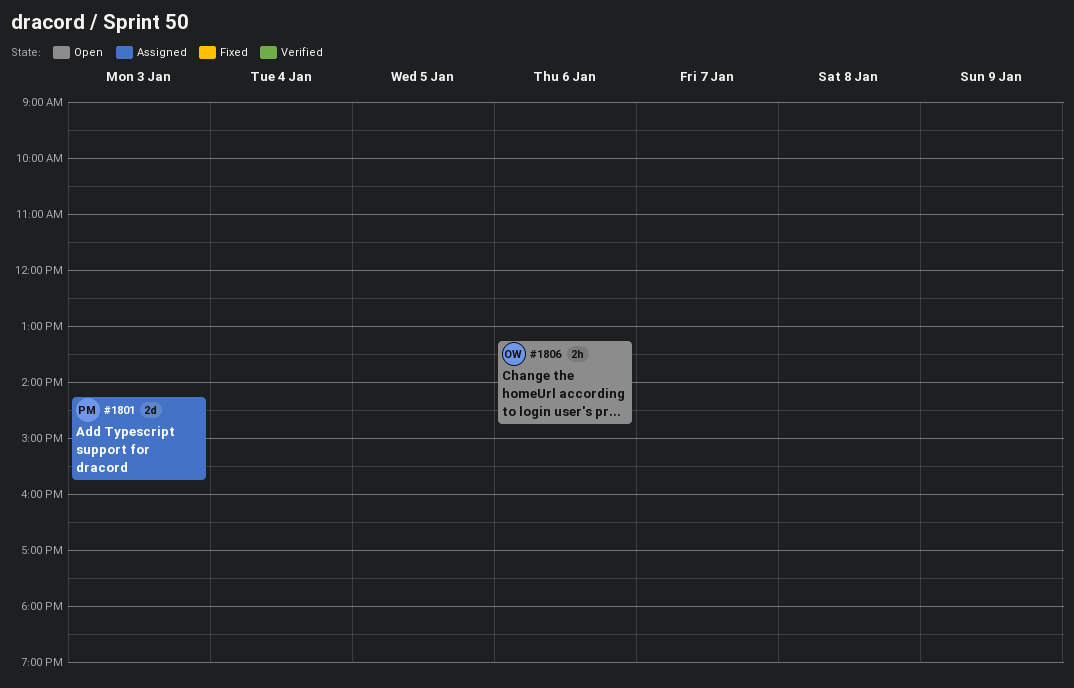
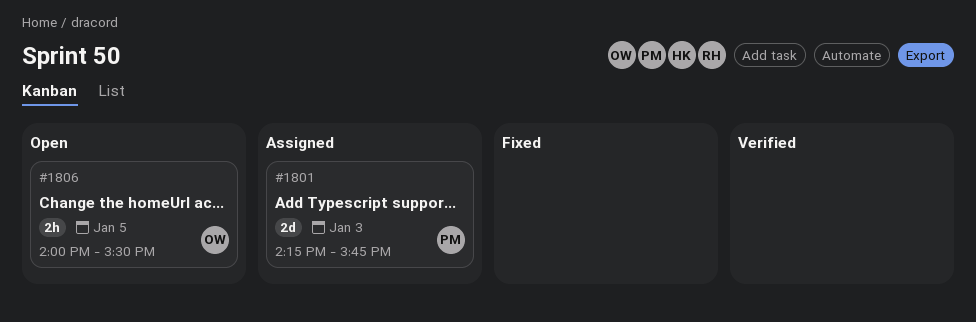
#1806, day: Jan 6 -> Jan 5
#1806, begins: 13:15 -> 14:00
#1806, ends: 14:45 -> 15:30

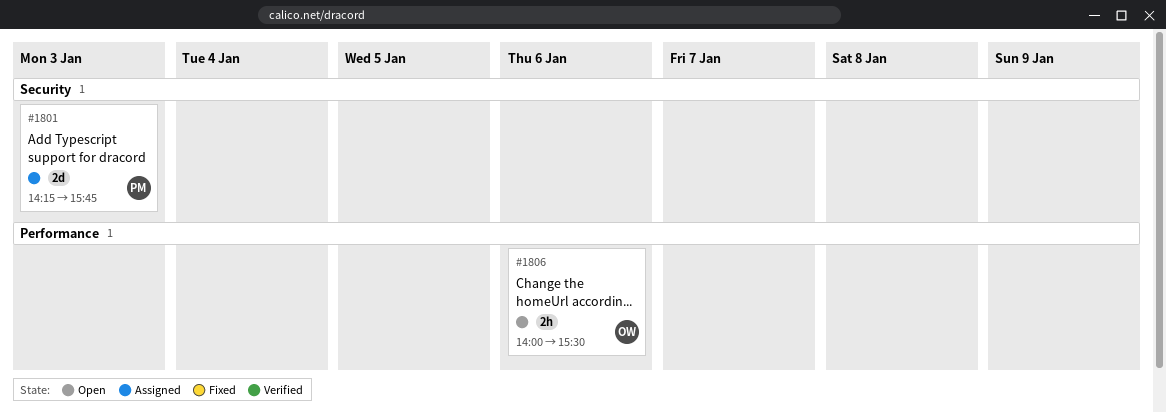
#1806, day: Jan 5 -> Jan 6

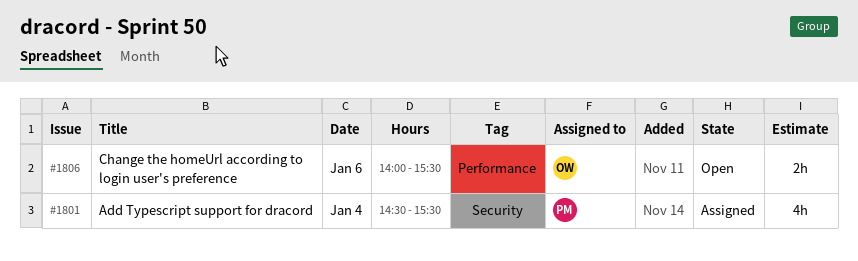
#1801, estimate: 2d -> 4h
#1801, day: Jan 3 -> Jan 4
#1801, begins: 14:15 -> 14:30
#1801, ends: 15:45 -> 15:30

